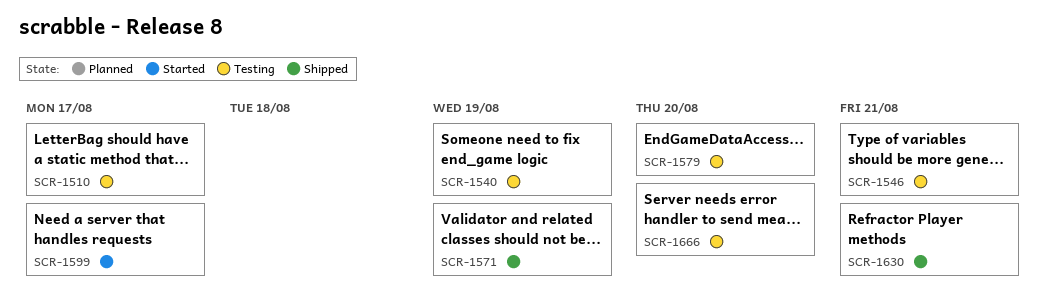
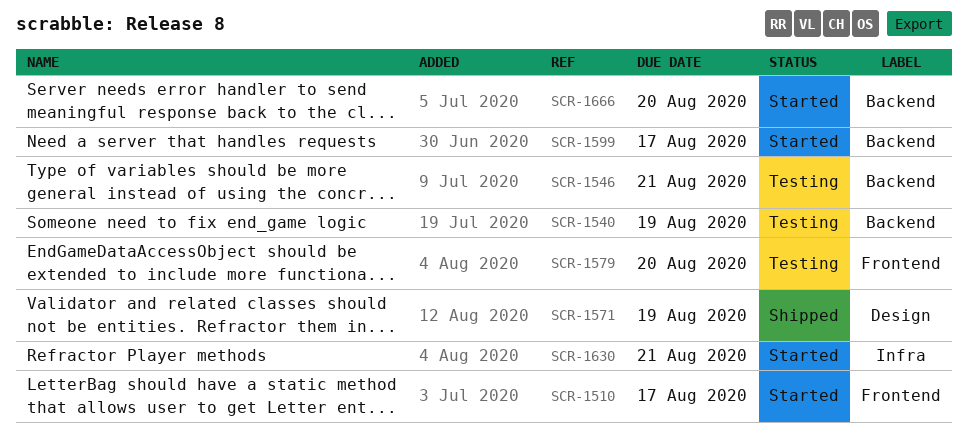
SCR-1510, status: Testing -> Started
SCR-1630, status: Shipped -> Started
SCR-1666, status: Testing -> Started

